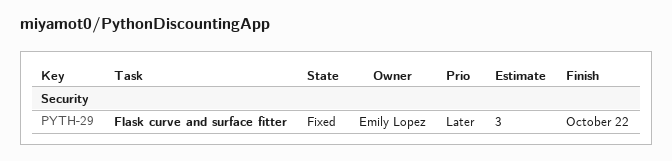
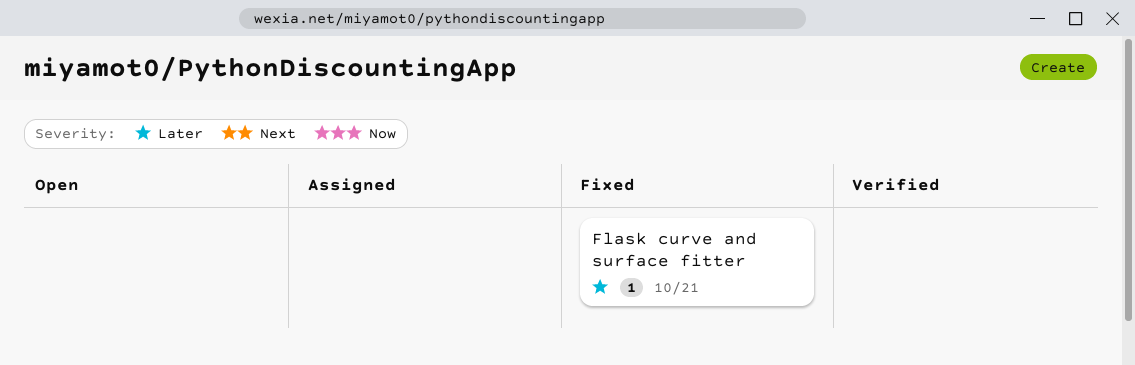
Flask curve and surface fitter, estimate: 3 -> 1
Flask curve and surface fitter, due: Oct 22 -> Oct 21

